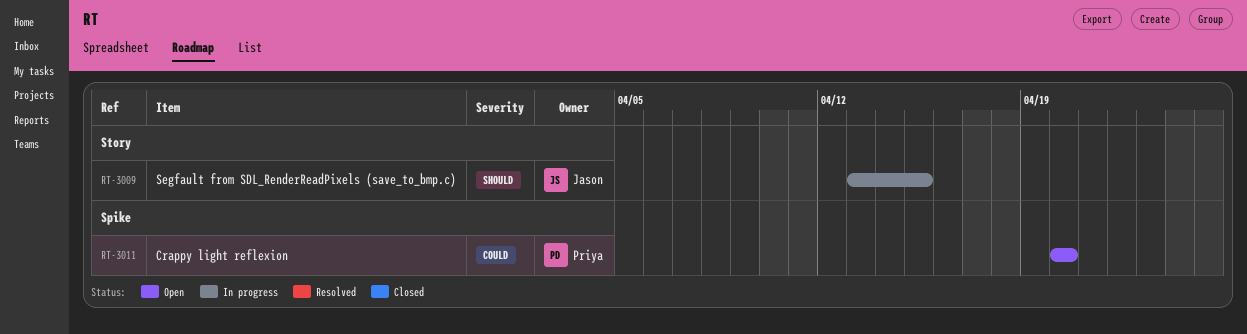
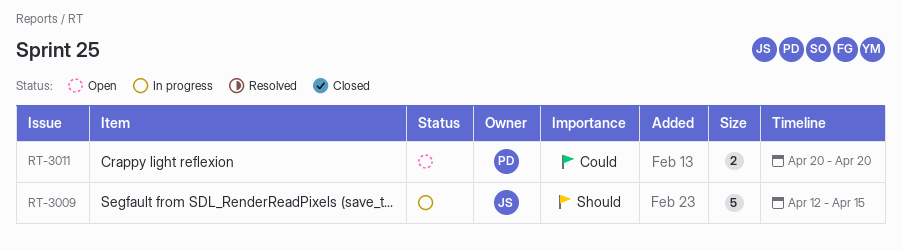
RT-3009, start: Apr 13 -> Apr 12

